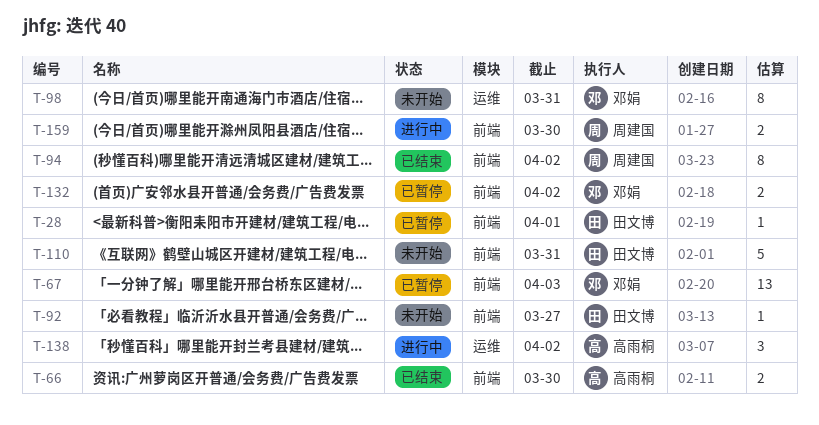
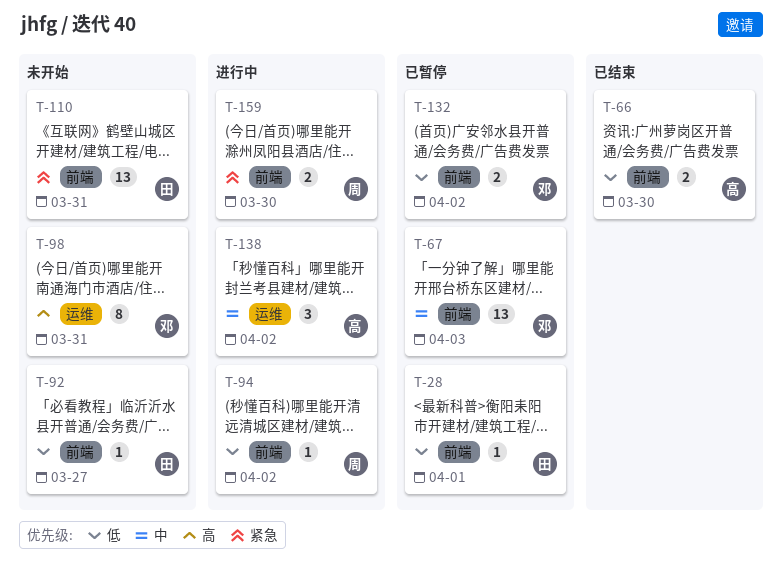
T-94, status: 已结束 -> 进行中
T-94, estimate: 8 -> 1
T-110, estimate: 5 -> 13

